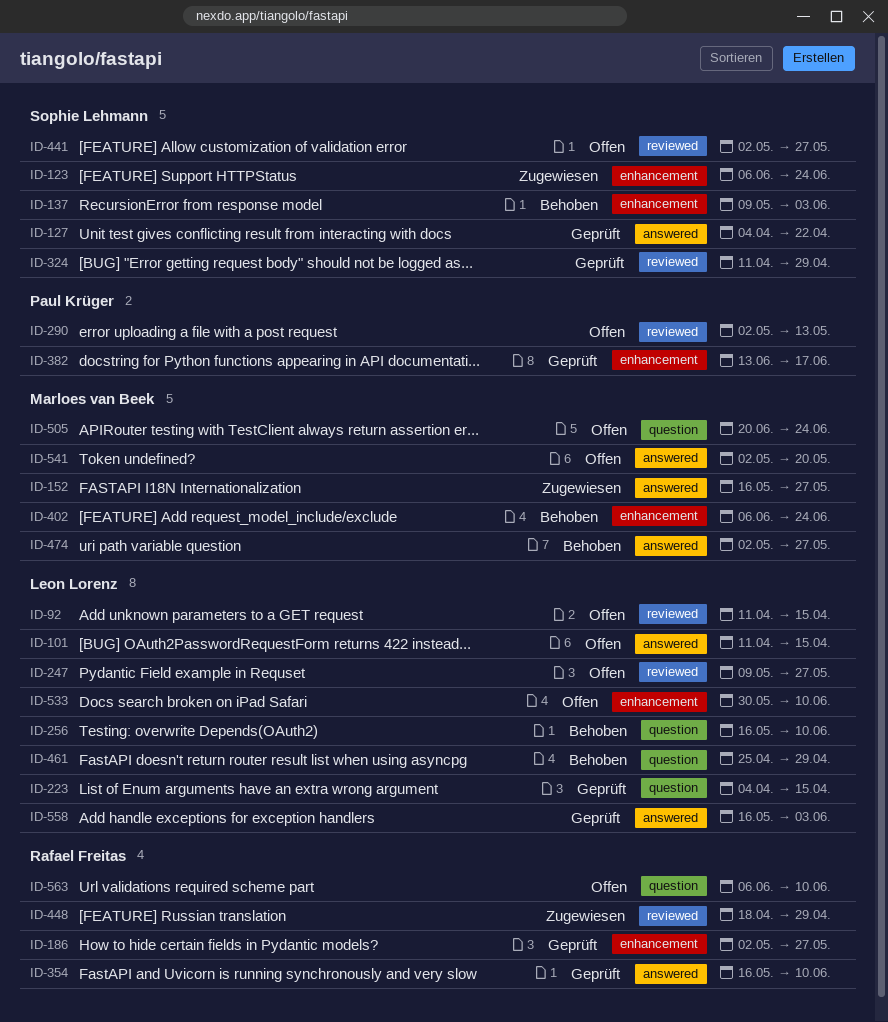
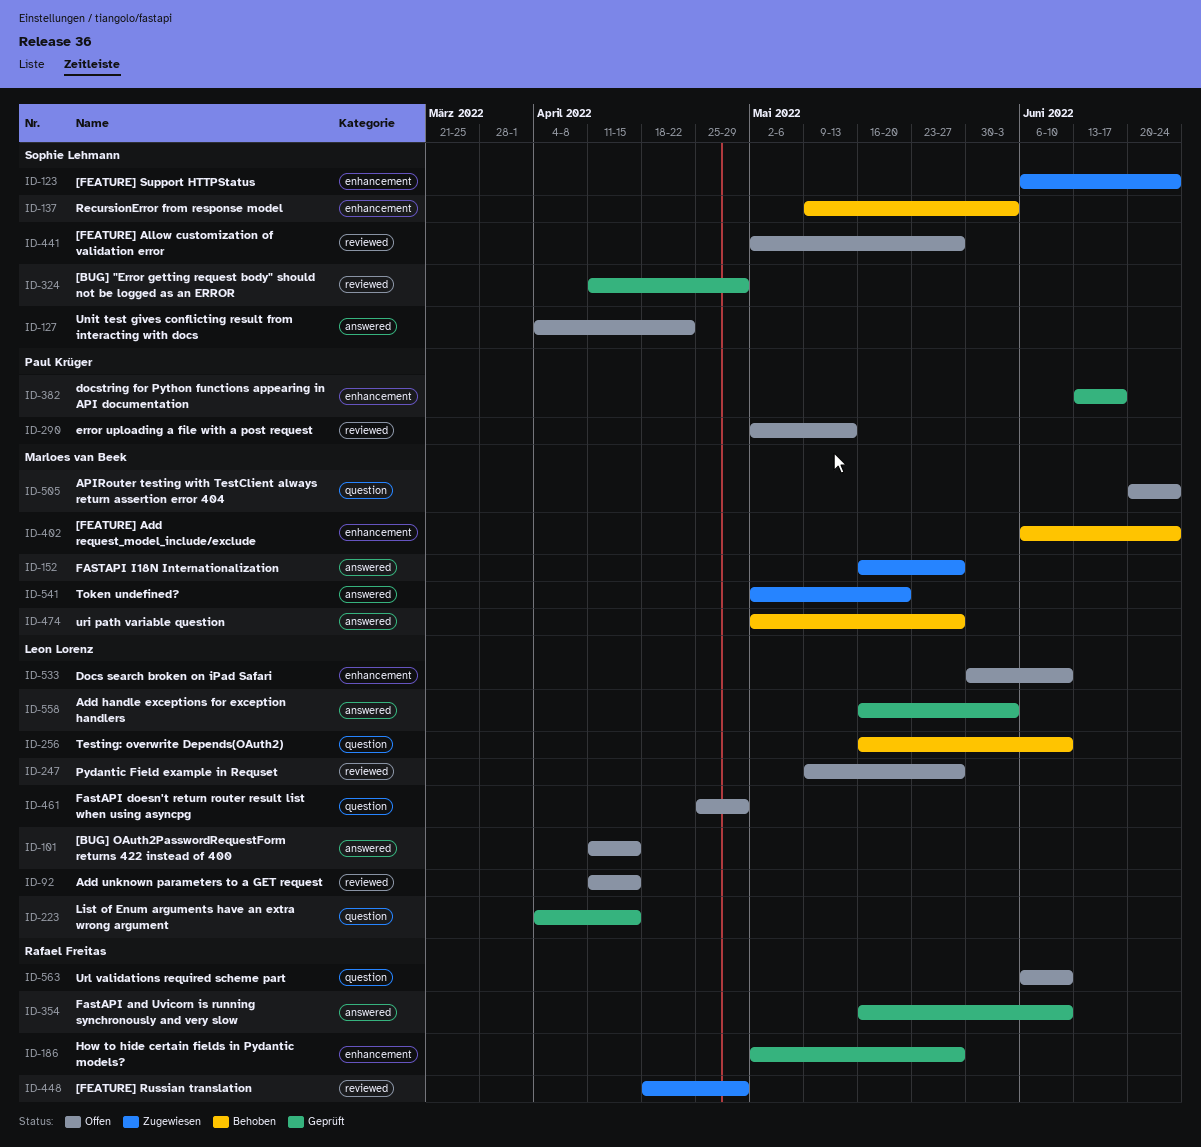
ID-127, status: Geprüft -> Offen
ID-461, status: Behoben -> Offen
ID-541, status: Offen -> Zugewiesen

